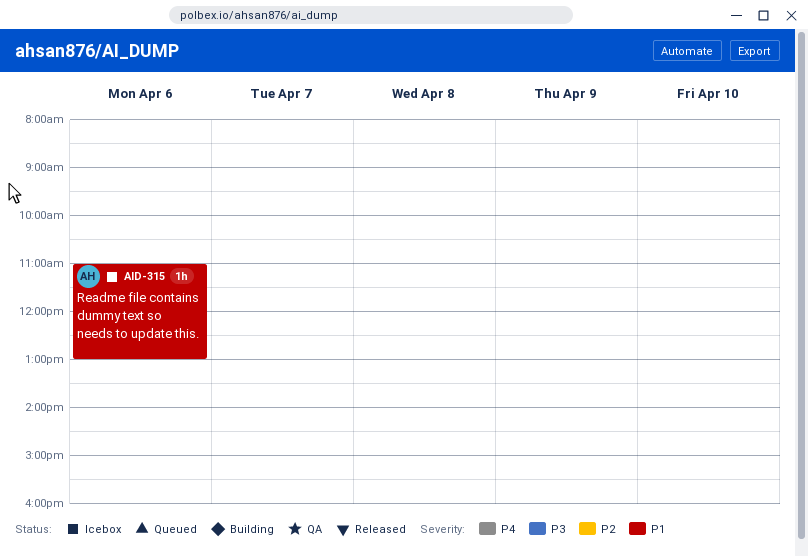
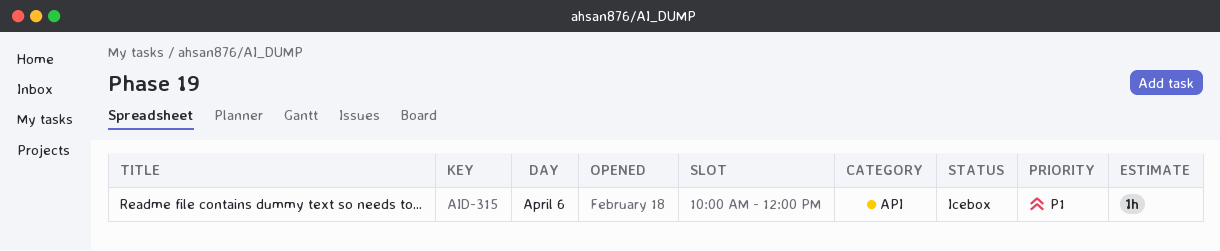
AID-315, begins: 11:00 -> 10:00
AID-315, ends: 13:00 -> 12:00

